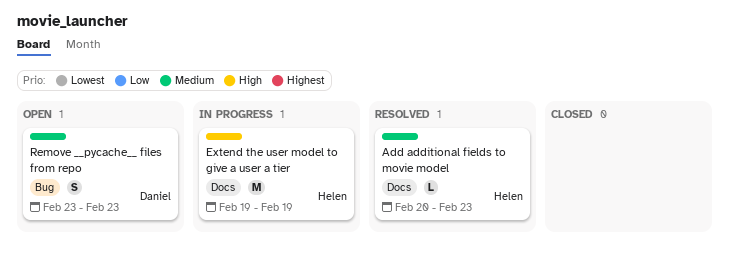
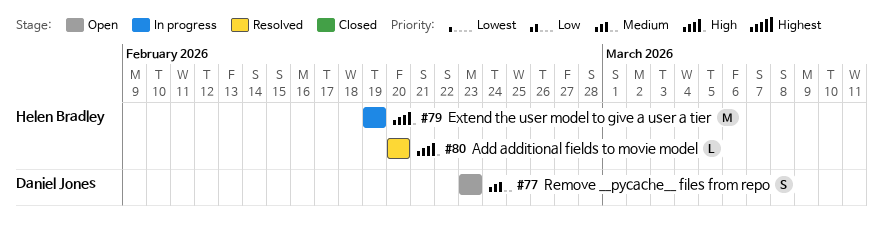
Add additional fields to movie model, priority: Medium -> High
Add additional fields to movie model, due: Feb 23 -> Feb 20

